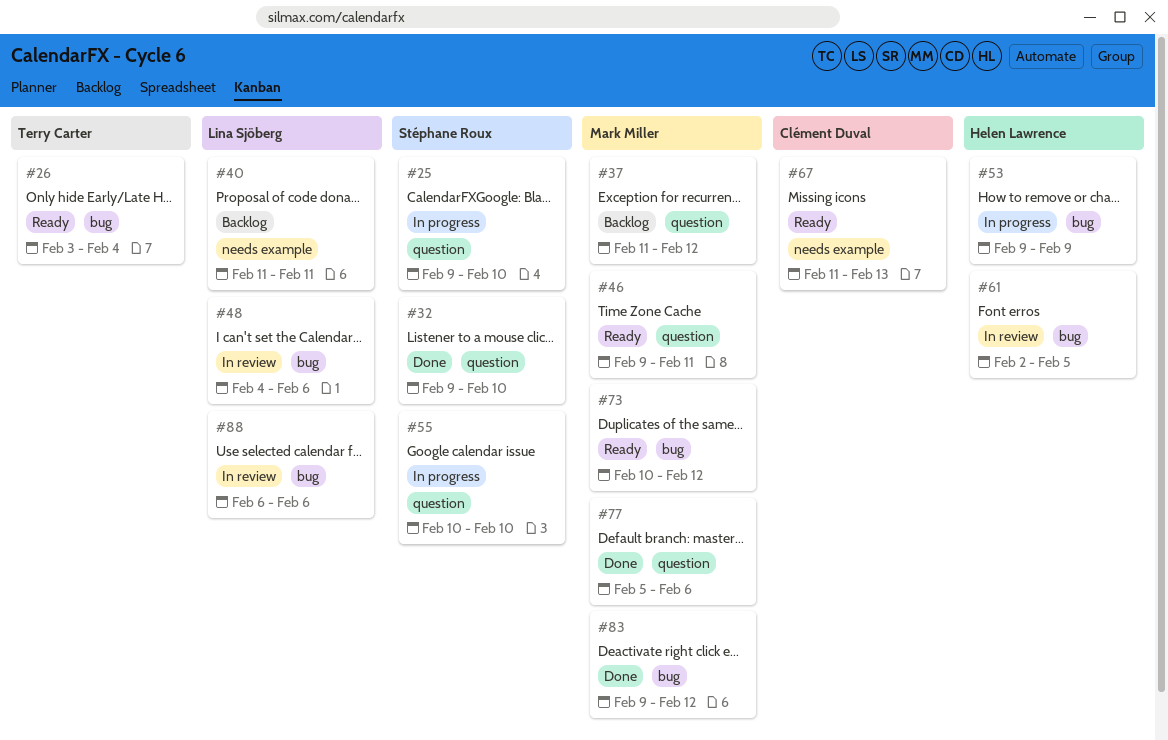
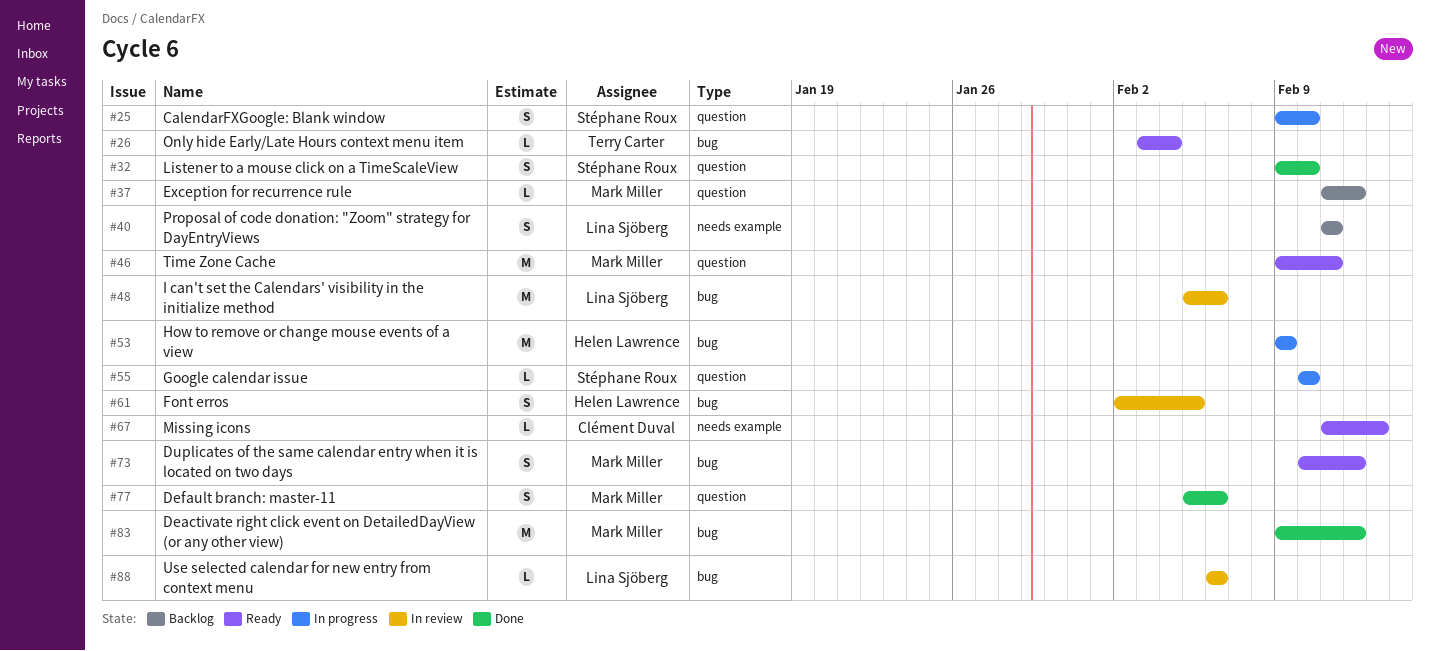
#48, start: Feb 4 -> Feb 5

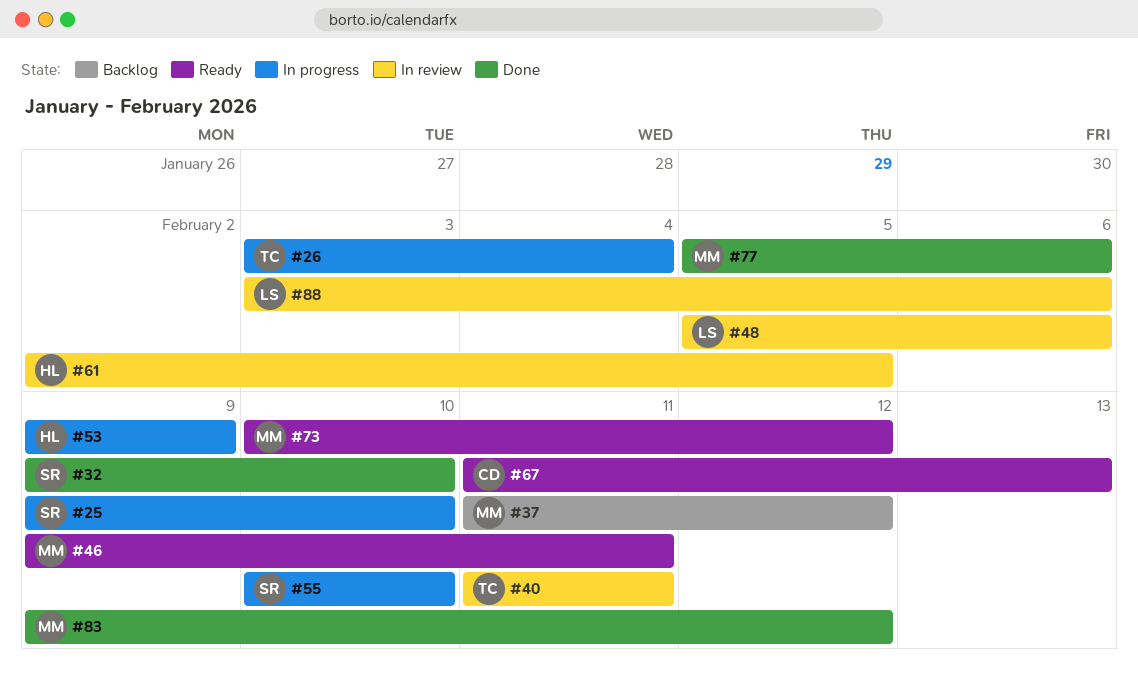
#26, status: Ready -> In progress
#40, status: Backlog -> In review
#40, owner: Lina Sjöberg -> Terry Carter
#88, start: Feb 6 -> Feb 3

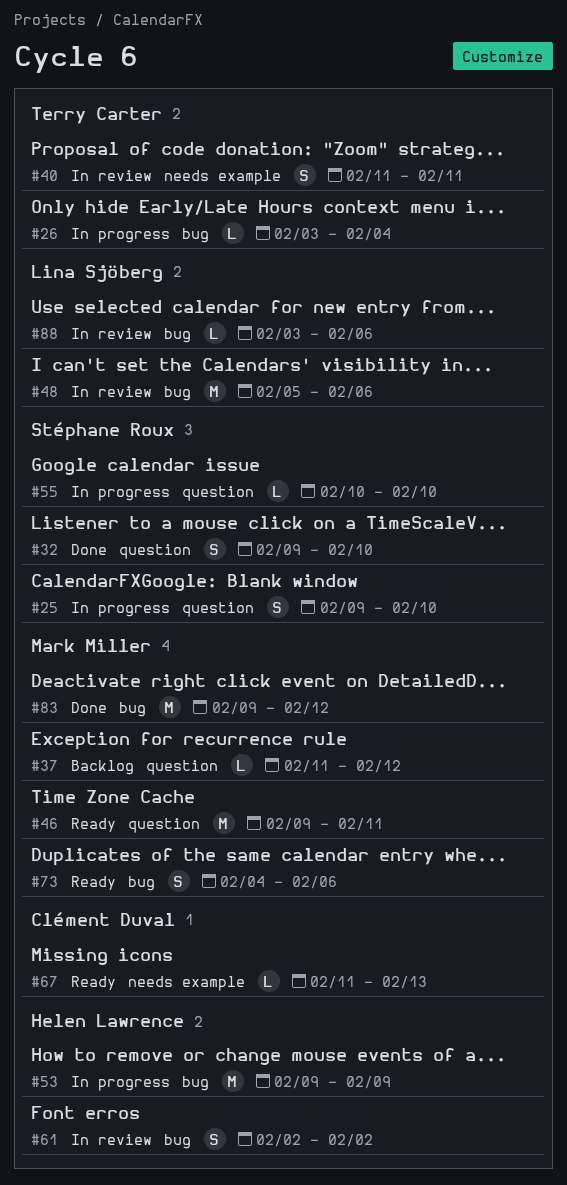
#61, due: Feb 5 -> Feb 2
#73, start: Feb 10 -> Feb 4
#73, due: Feb 12 -> Feb 6
#77: present -> none

